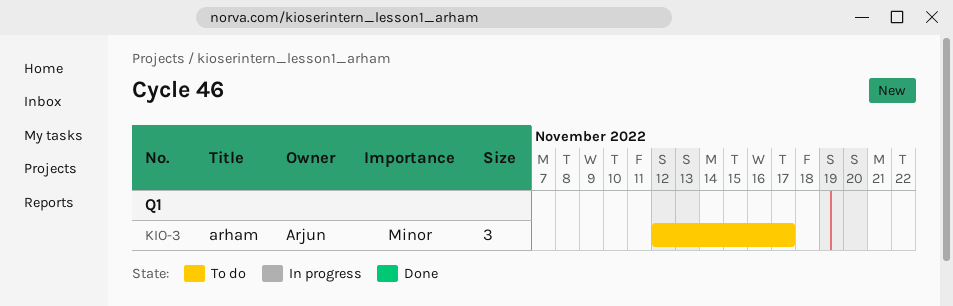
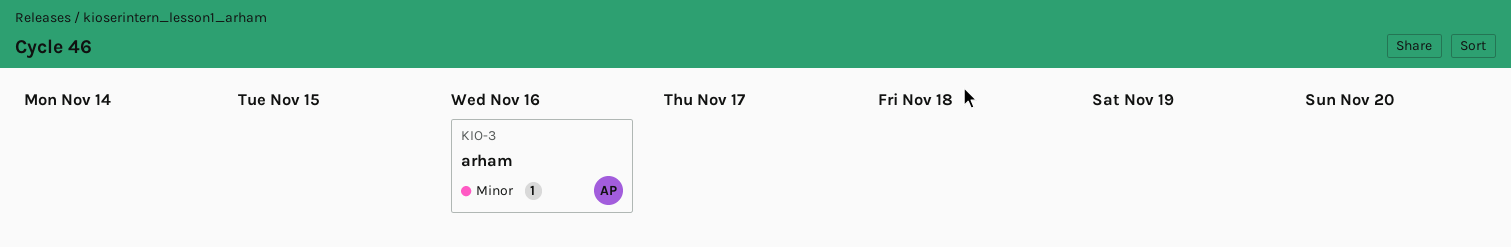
KIO-3, estimate: 3 -> 1
KIO-3, due: Nov 17 -> Nov 16

